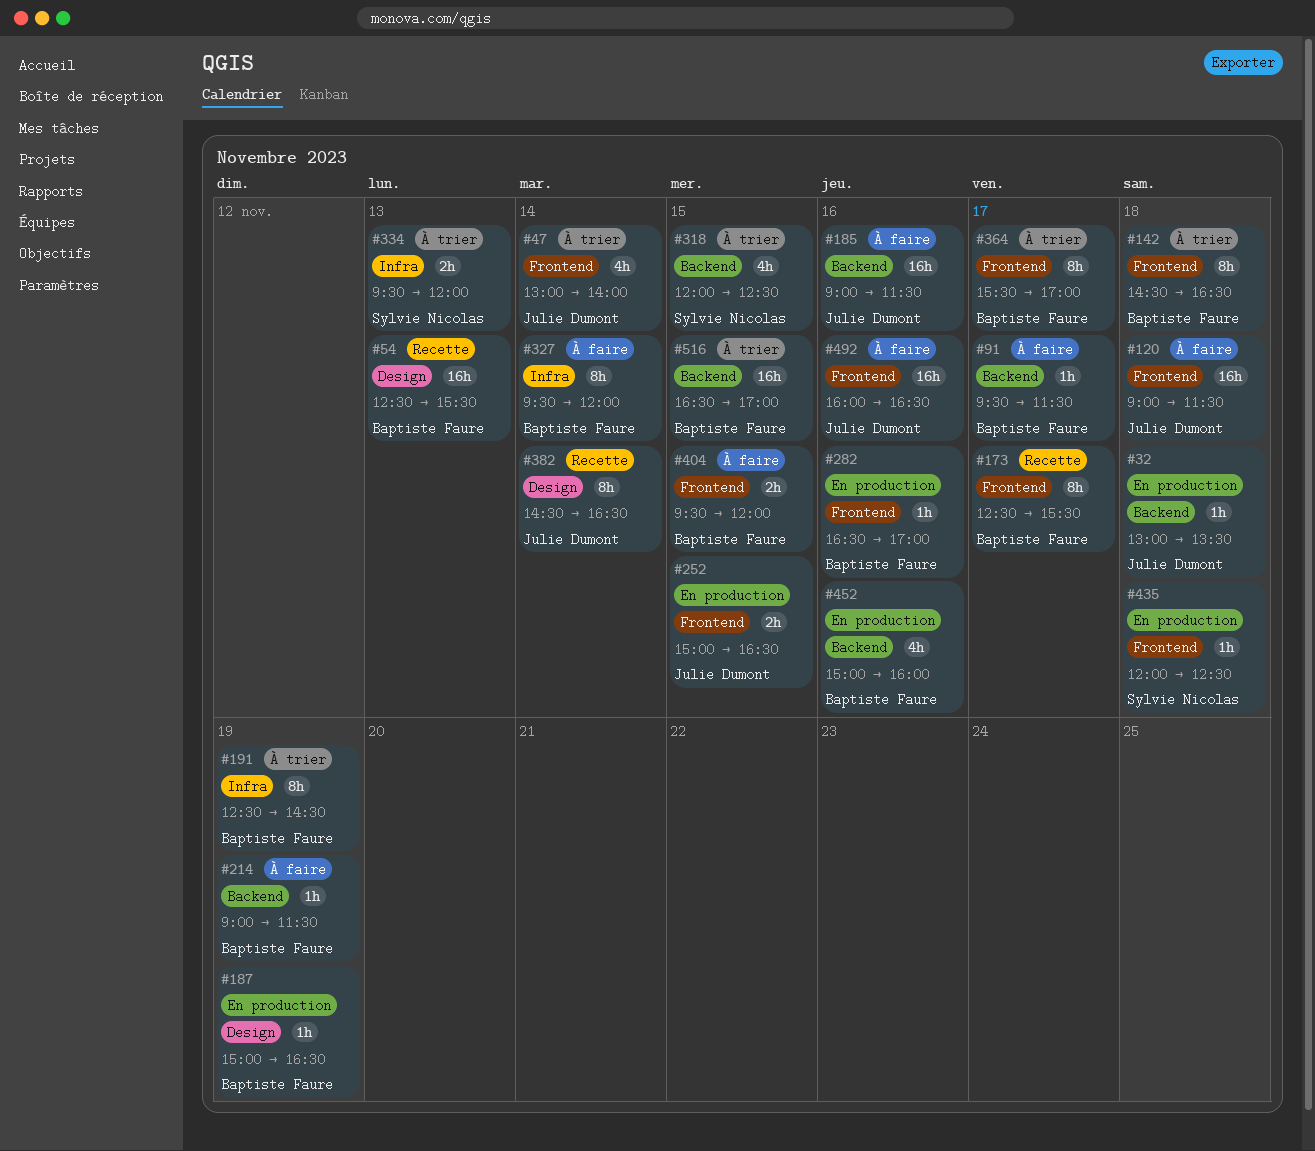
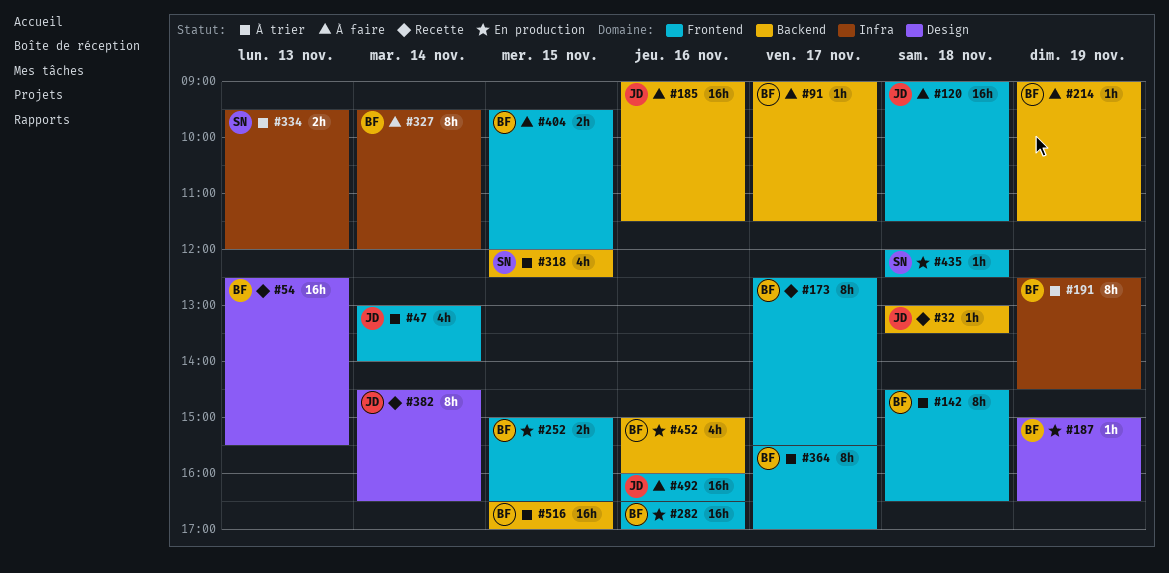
#32, status: En production -> Recette
#91, begins: 09:30 -> 09:00
#252, owner: Julie Dumont -> Baptiste Faure
#282, estimate: 1h -> 16h

